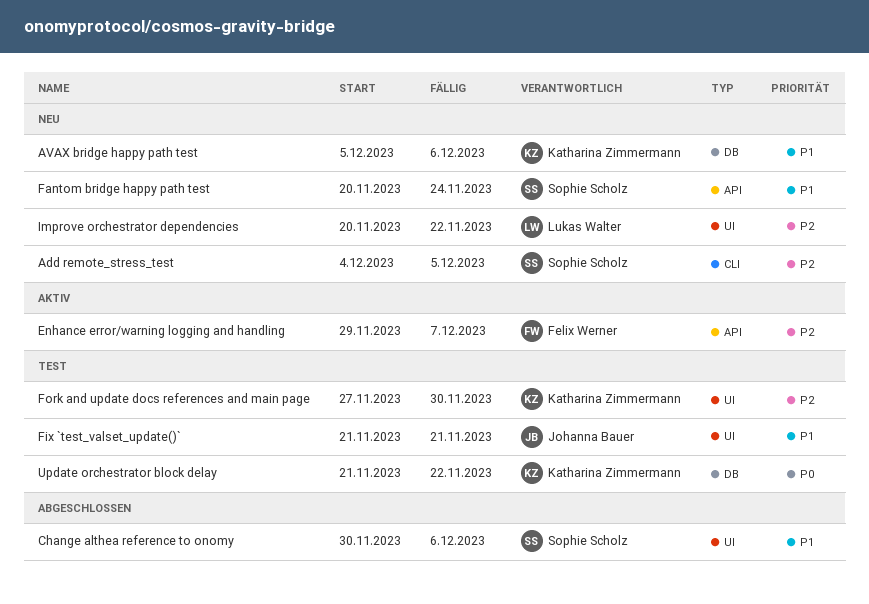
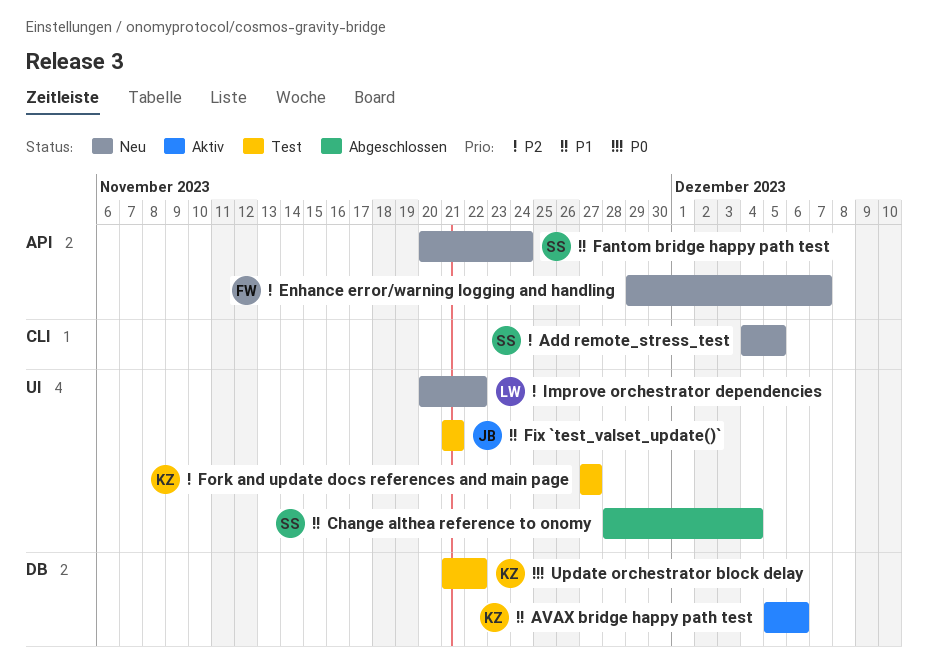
AVAX bridge happy path test, status: Neu -> Aktiv
Change althea reference to onomy, start: Nov 30 -> Nov 28
Change althea reference to onomy, due: Dec 6 -> Dec 4
Enhance error/warning logging and handling, status: Aktiv -> Neu
Fork and update docs references and main page, due: Nov 30 -> Nov 27

